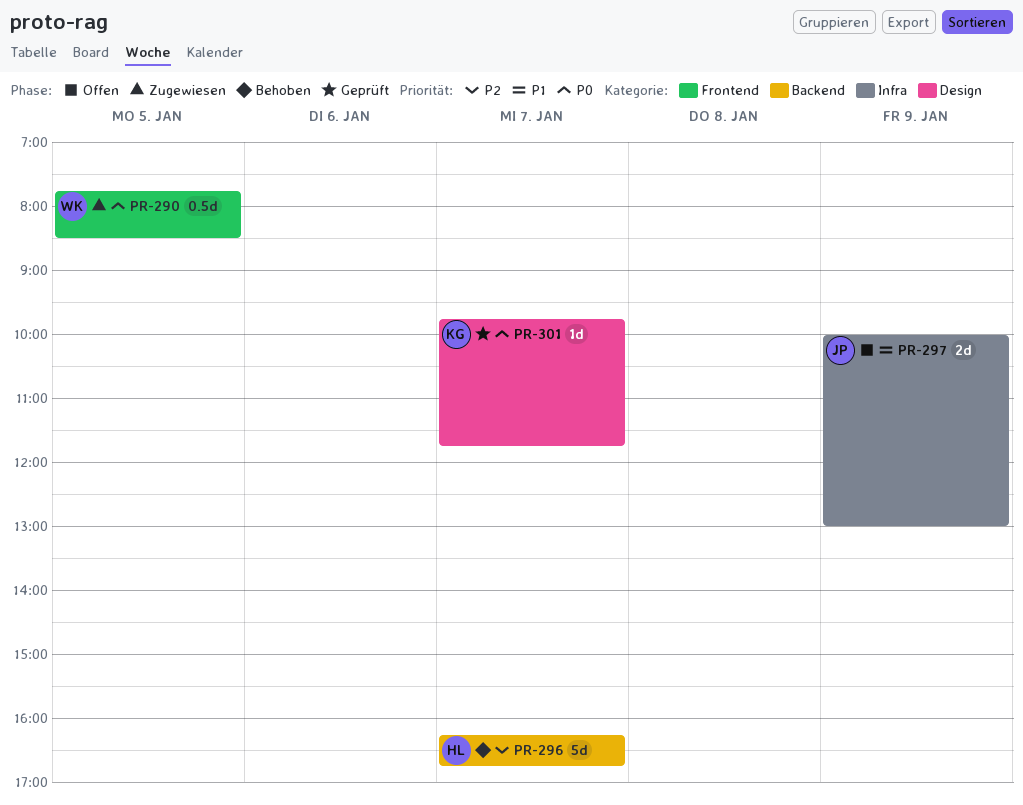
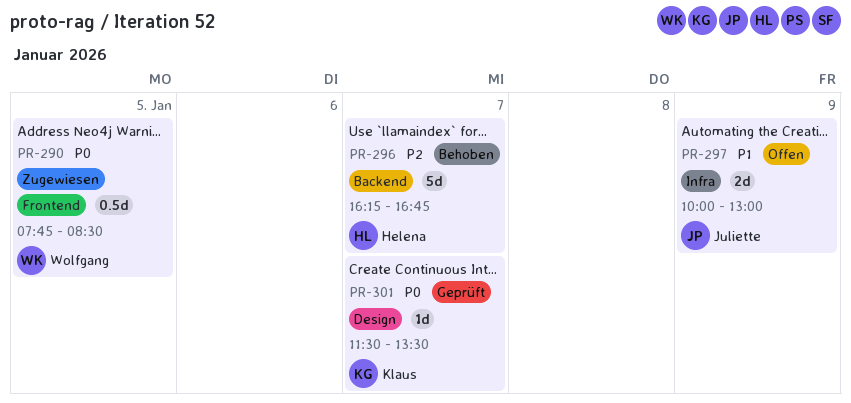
PR-301, begins: 09:45 -> 11:30
PR-301, ends: 11:45 -> 13:30

